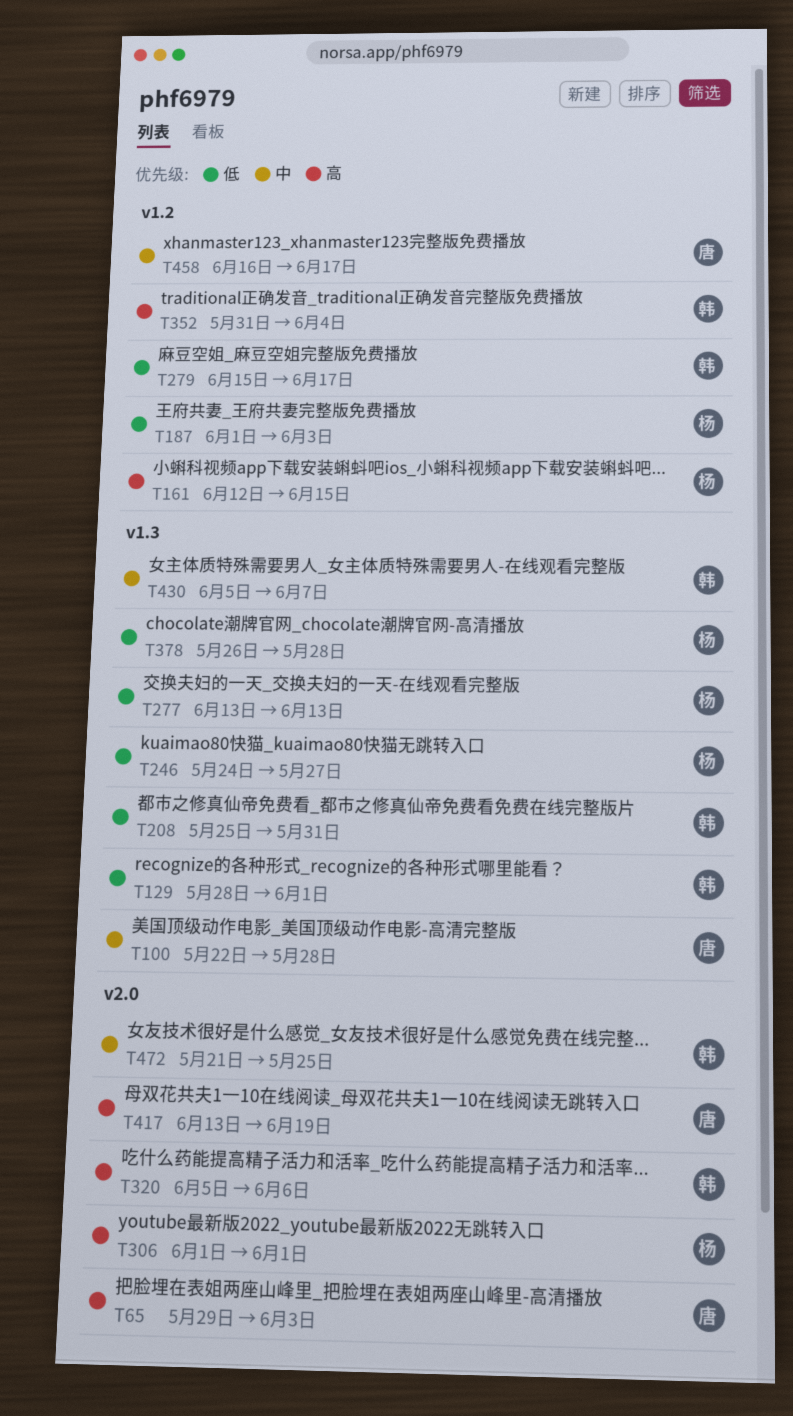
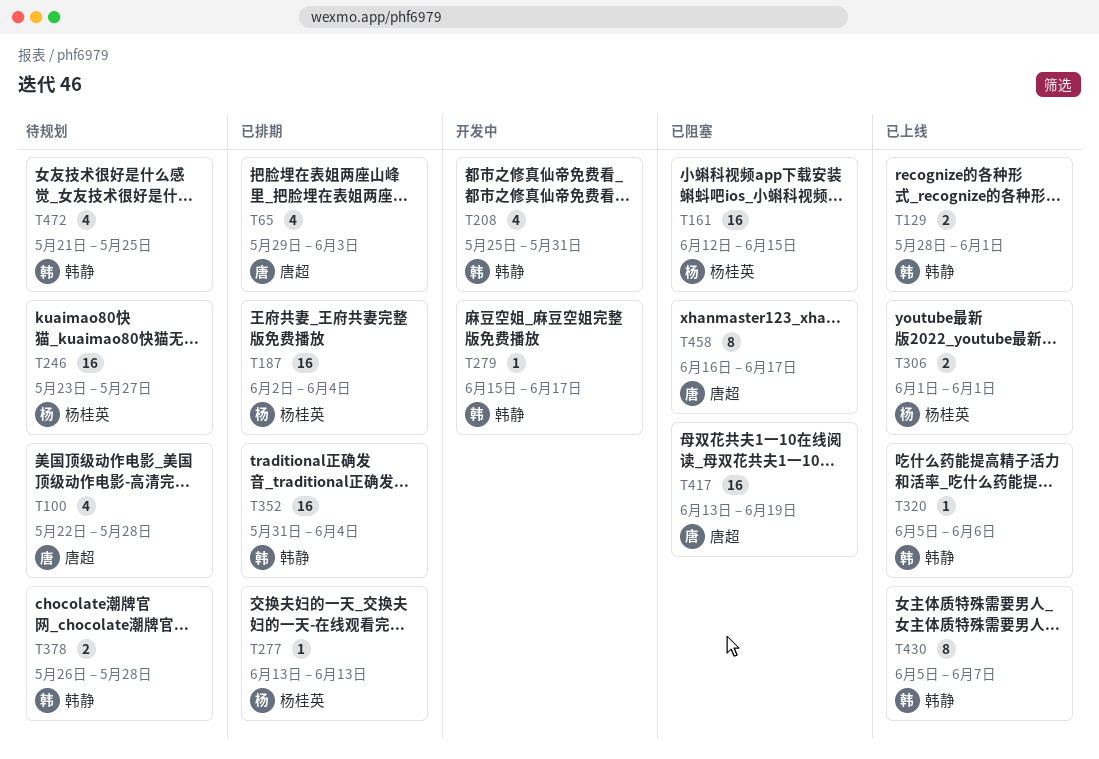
T187, start: Jun 1 -> Jun 2
T187, due: Jun 3 -> Jun 4
T246, start: May 24 -> May 23
T378, owner: 杨桂英 -> 韩静

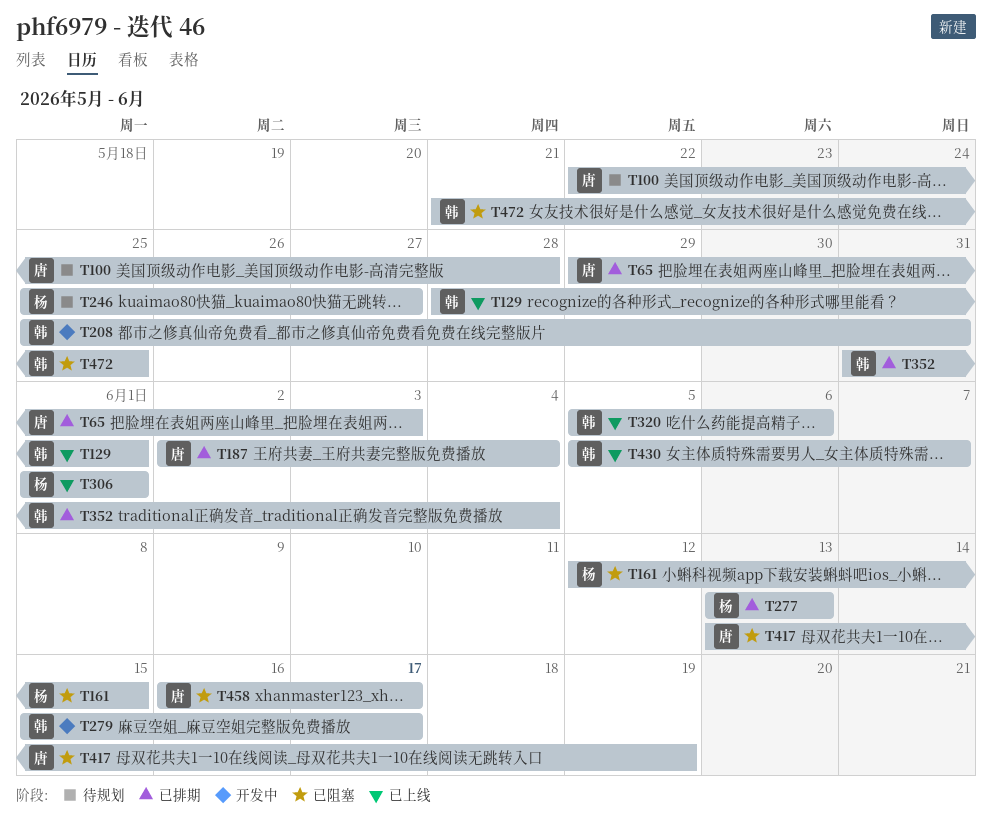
T187, owner: 杨桂英 -> 唐超
T246, start: May 23 -> May 25
T378: present -> none
T472, status: 待规划 -> 已阻塞

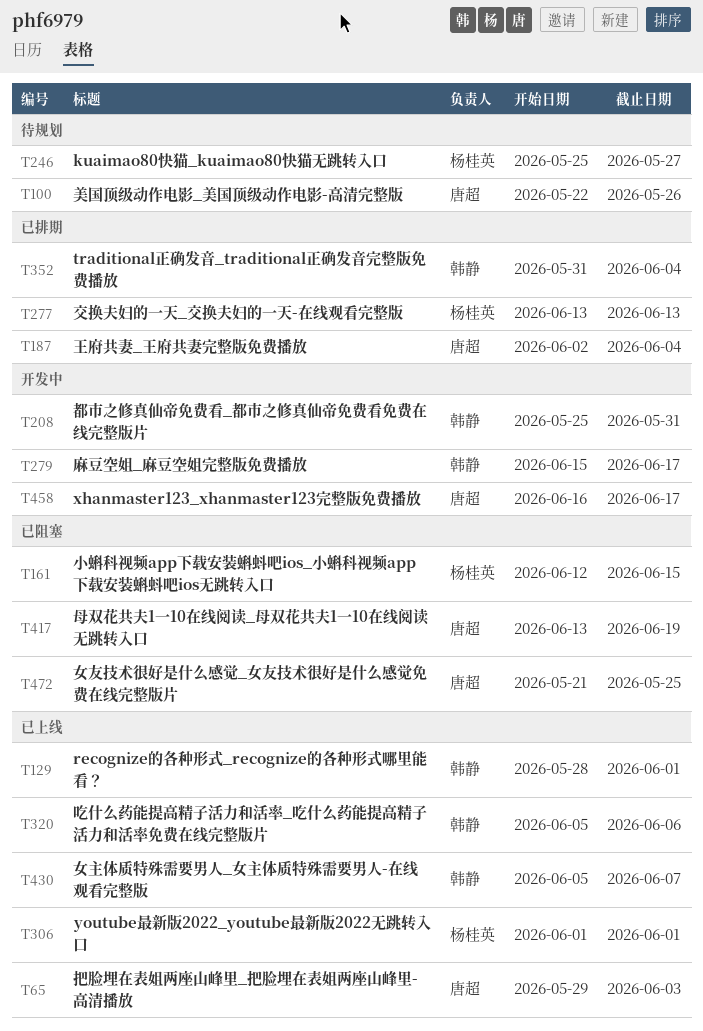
T65, status: 已排期 -> 已上线
T100, due: May 28 -> May 26
T458, status: 已阻塞 -> 开发中
T472, owner: 韩静 -> 唐超

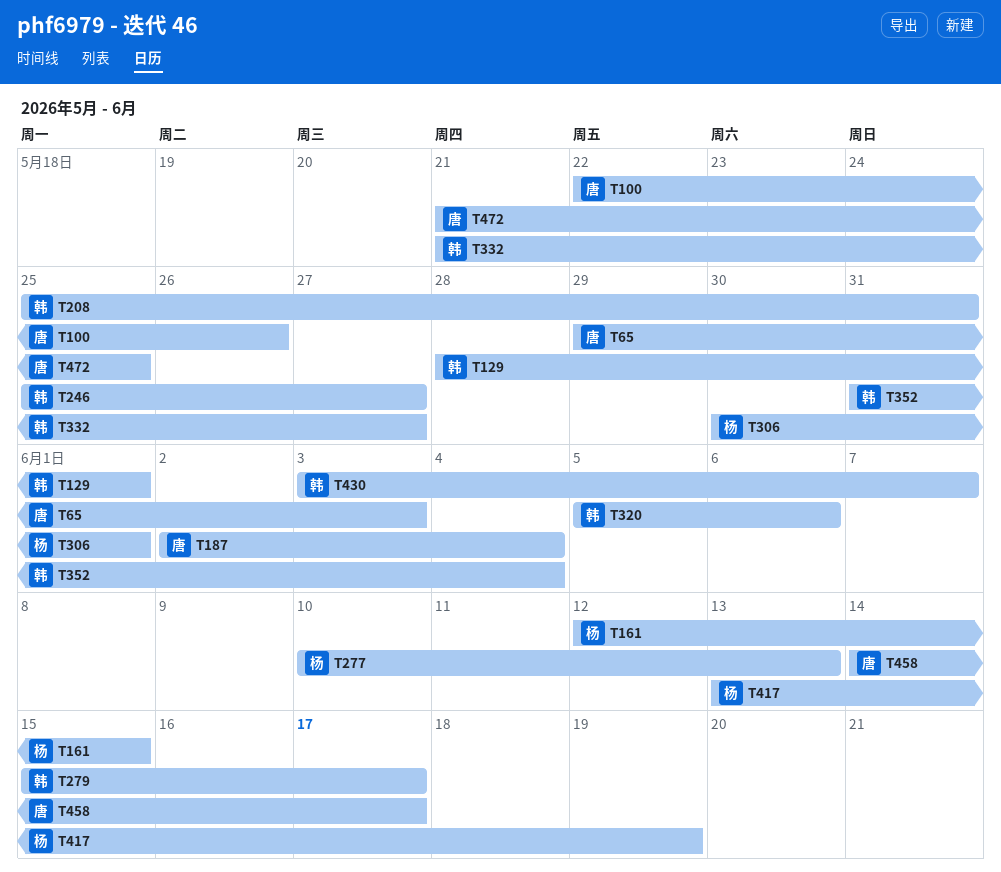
T246, owner: 杨桂英 -> 韩静
T277, start: Jun 13 -> Jun 10
T306, start: Jun 1 -> May 30
T332: none -> present
T417, owner: 唐超 -> 杨桂英
T430, start: Jun 5 -> Jun 3
T458, start: Jun 16 -> Jun 14

